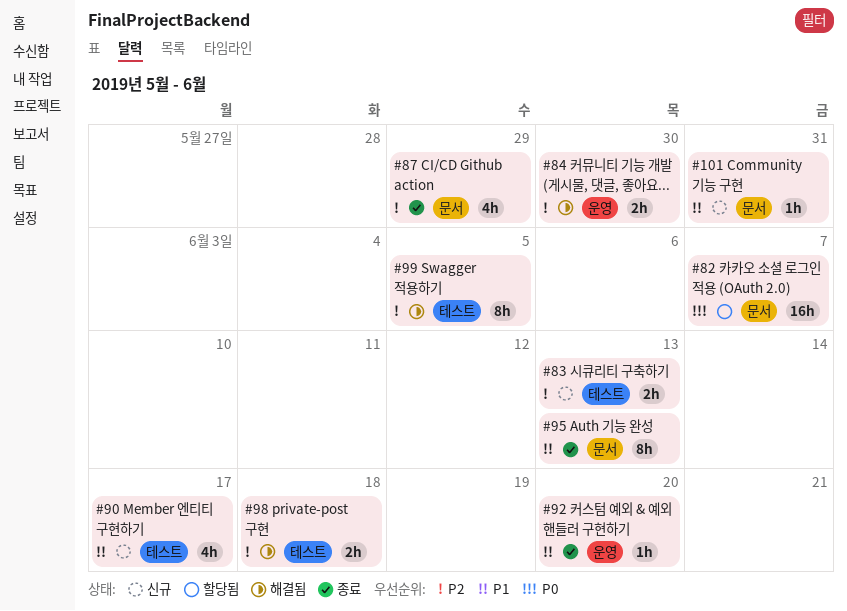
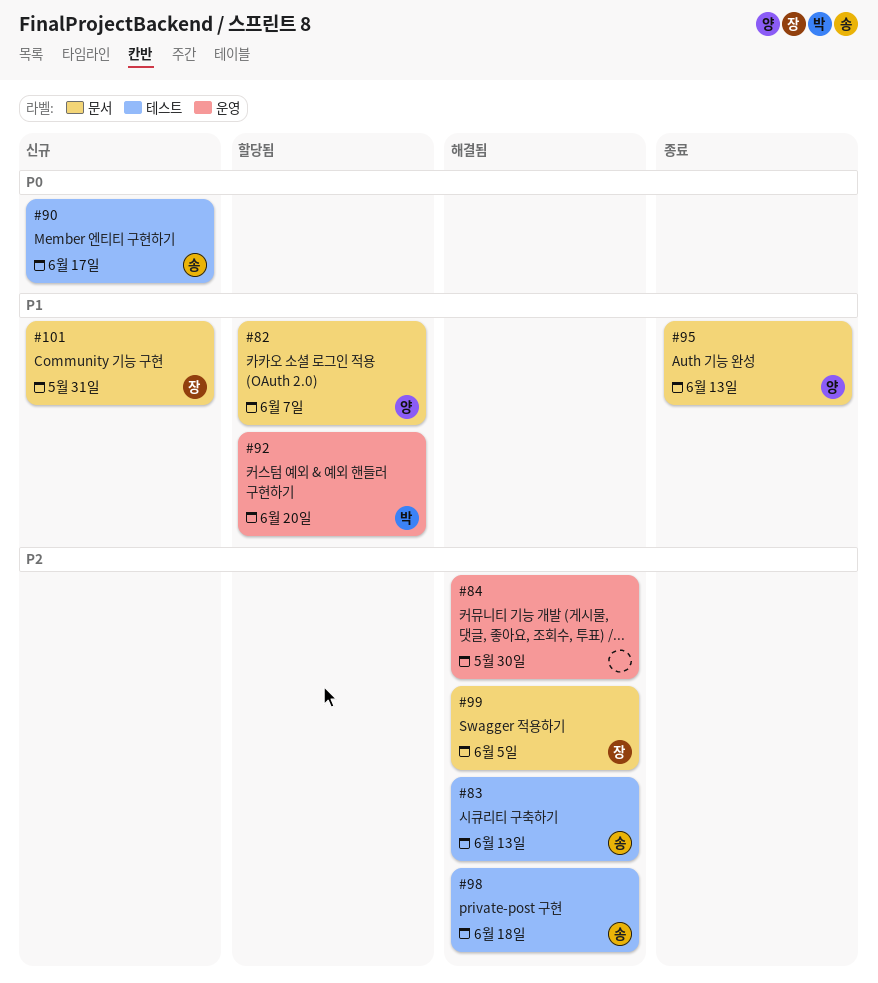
#82, priority: P0 -> P1
#83, status: 신규 -> 해결됨
#87: present -> none
#90, priority: P1 -> P0
#92, status: 종료 -> 할당됨
#99, label: 테스트 -> 문서

